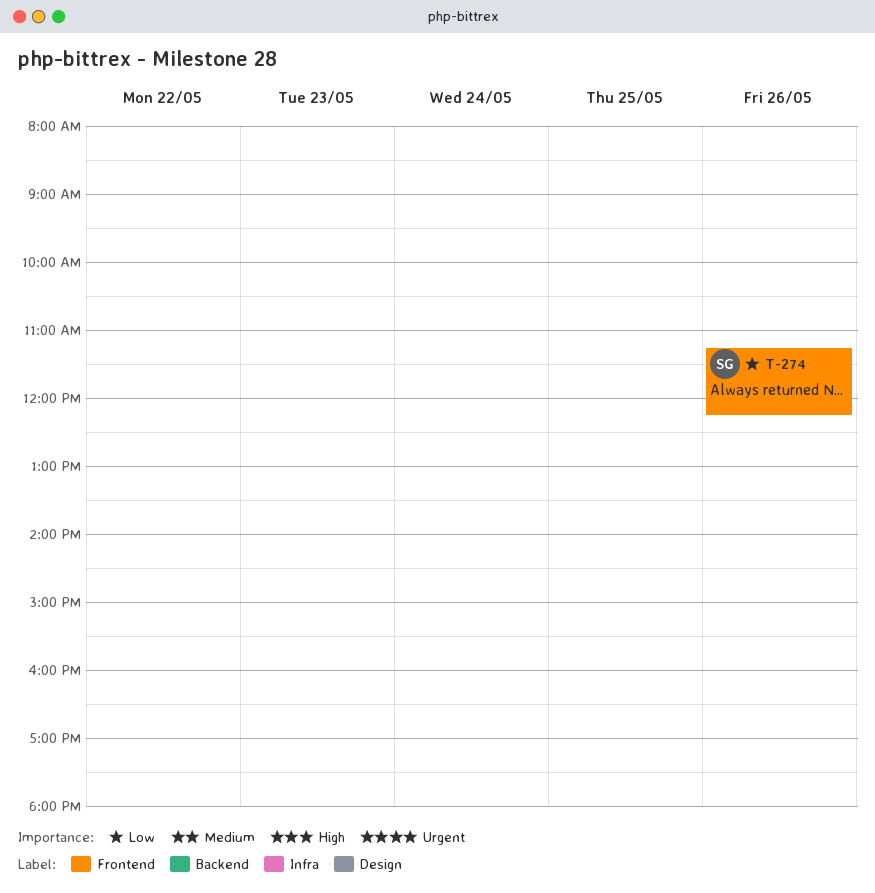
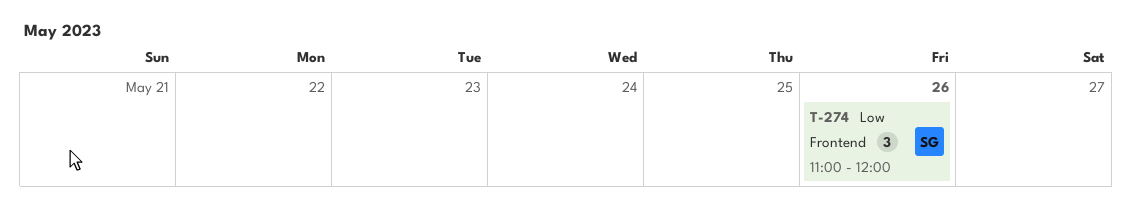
T-274, begins: 11:15 -> 11:00
T-274, ends: 12:15 -> 12:00

